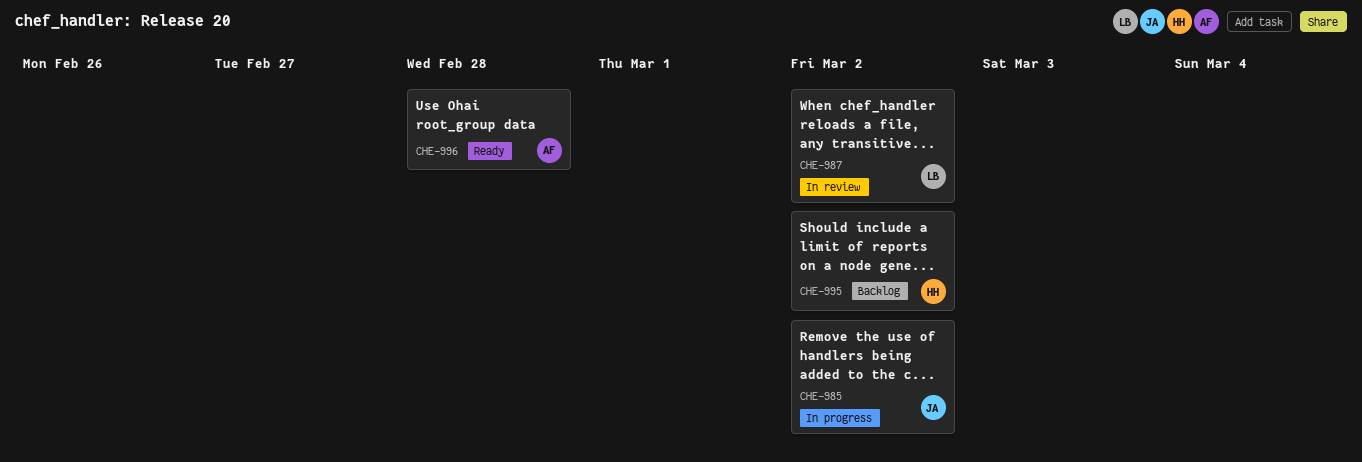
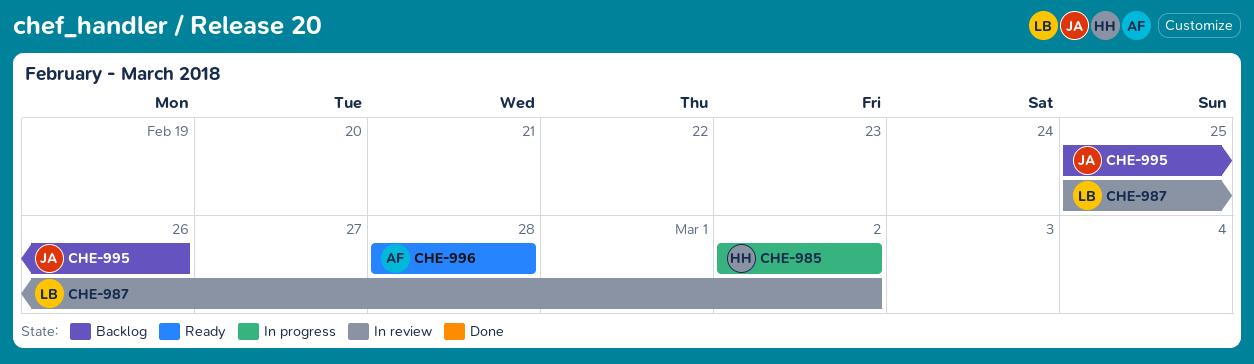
CHE-985, owner: JA -> HH
CHE-995, owner: HH -> JA
CHE-995, due: Mar 2 -> Feb 26

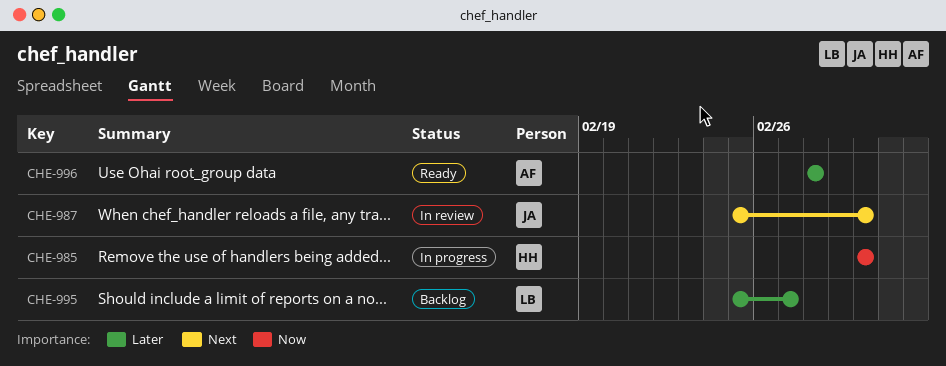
CHE-987, owner: LB -> JA
CHE-995, owner: JA -> LB
CHE-995, due: Feb 26 -> Feb 27

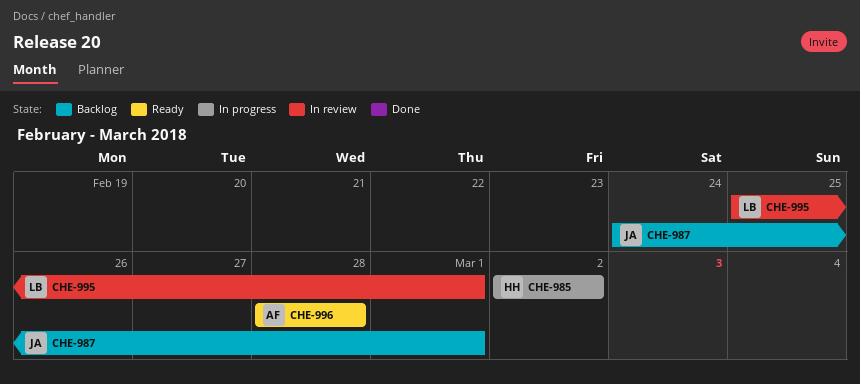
CHE-987, status: In review -> Backlog
CHE-987, start: Feb 25 -> Feb 24
CHE-987, due: Mar 2 -> Mar 1
CHE-995, status: Backlog -> In review
CHE-995, due: Feb 27 -> Mar 1

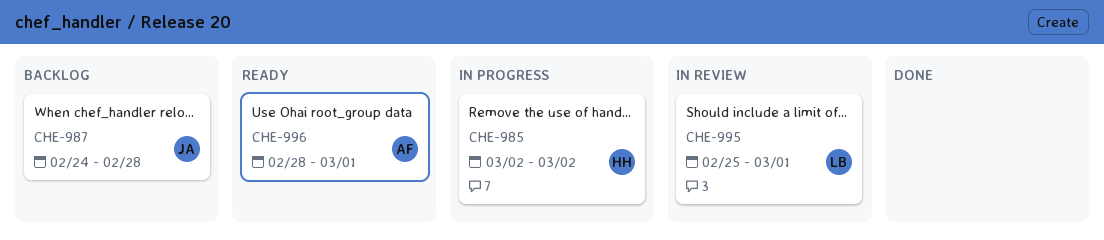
CHE-987, due: Mar 1 -> Feb 28
CHE-996, due: Feb 28 -> Mar 1

